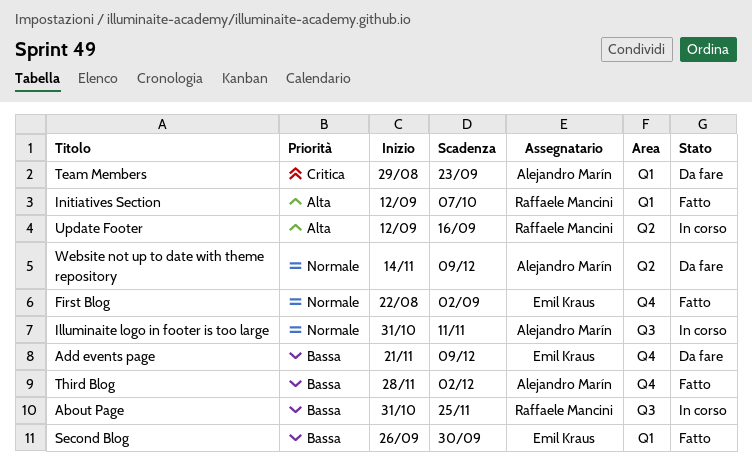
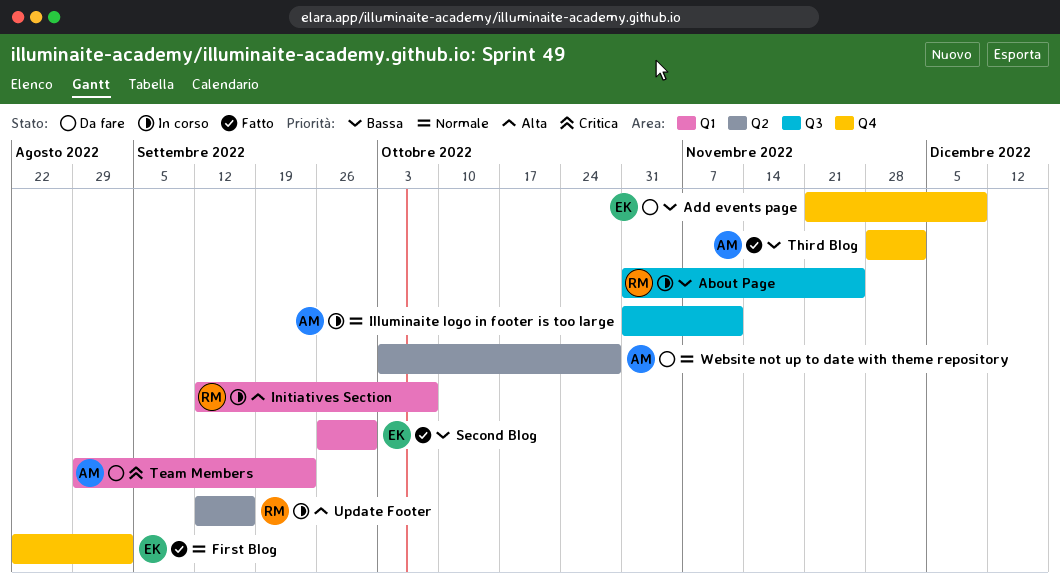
Initiatives Section, status: Fatto -> In corso
Website not up to date with theme repository, start: Nov 14 -> Oct 3
Website not up to date with theme repository, due: Dec 9 -> Oct 28

